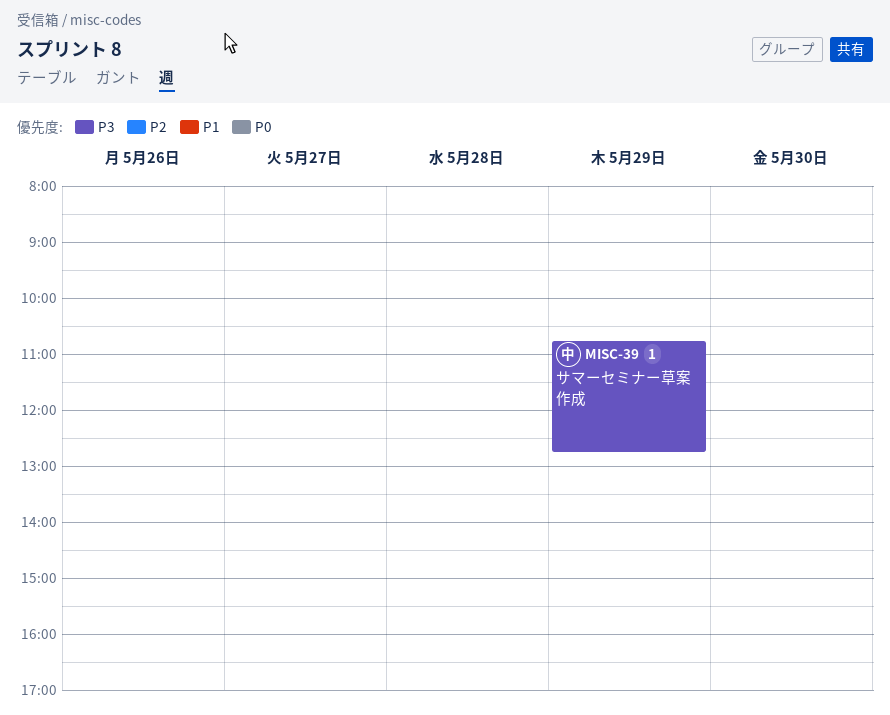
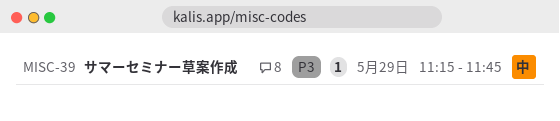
MISC-39, begins: 10:45 -> 11:15
MISC-39, ends: 12:45 -> 11:45

